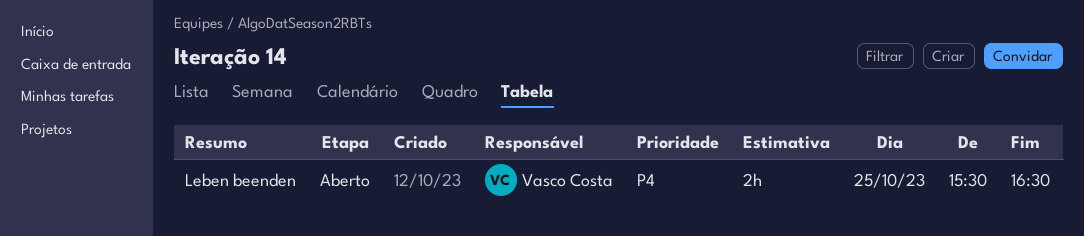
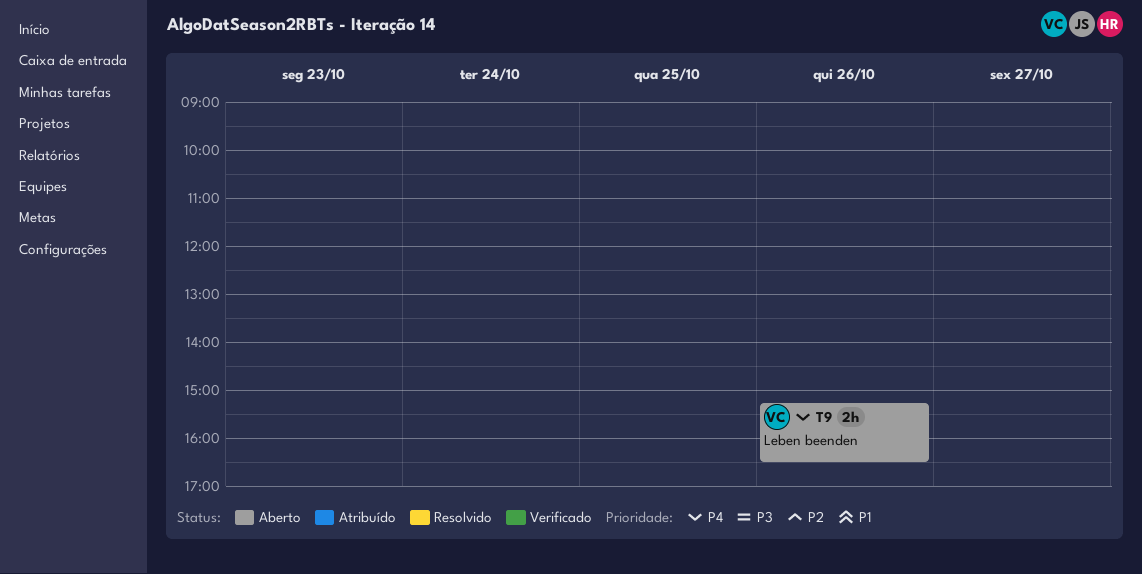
Leben beenden, day: Oct 25 -> Oct 26
Leben beenden, begins: 15:30 -> 15:15

